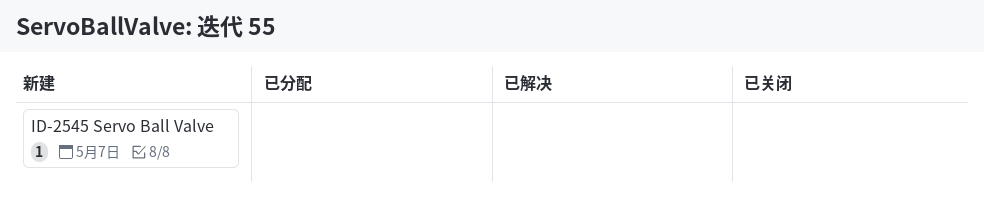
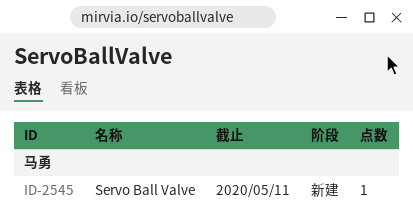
ID-2545, due: May 7 -> May 11

